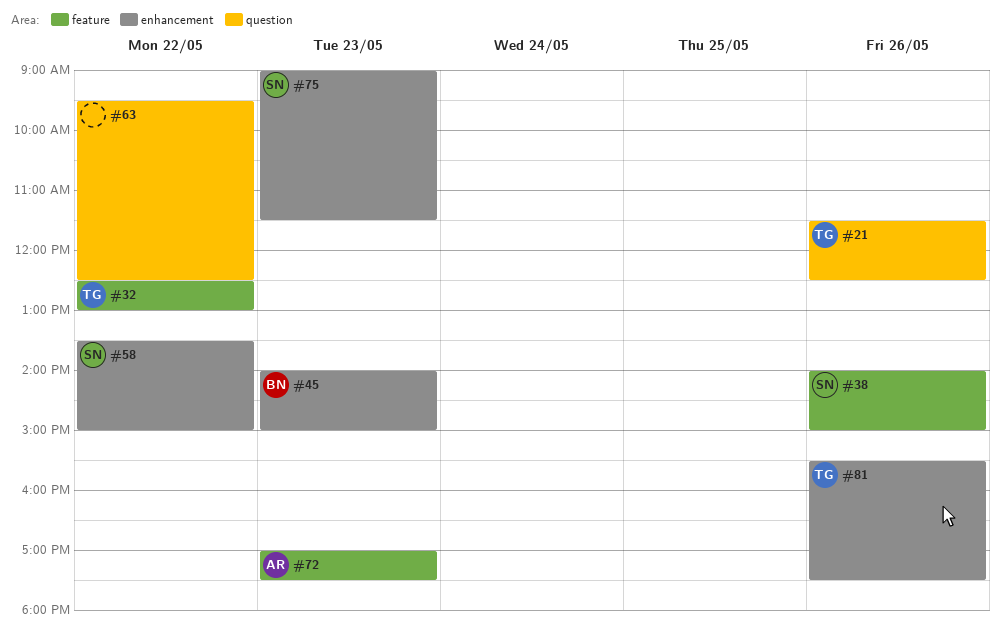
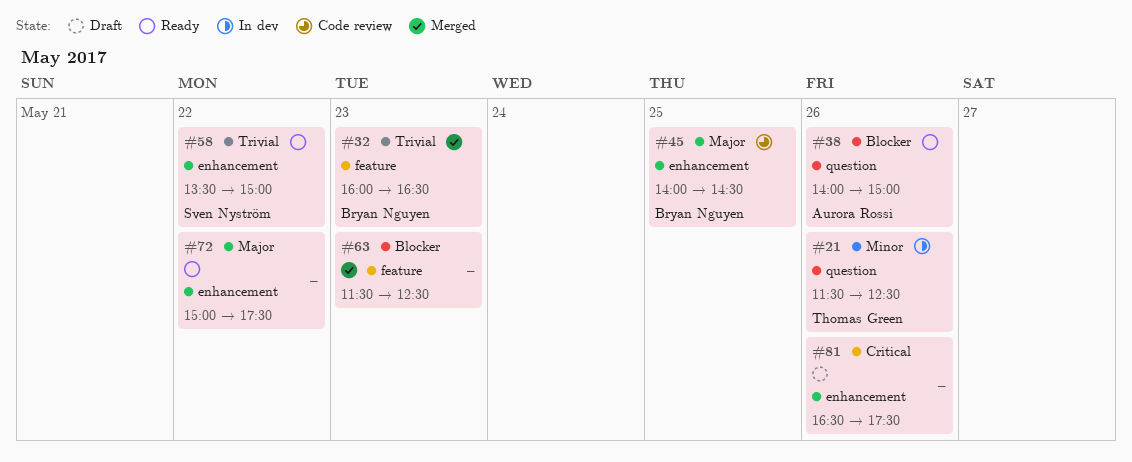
#32, owner: Thomas Green -> Bryan Nguyen
#32, day: May 22 -> May 23
#32, begins: 12:30 -> 16:00
#32, ends: 13:00 -> 16:30
#38, owner: Sven Nyström -> Aurora Rossi
#38, label: feature -> question
#45, day: May 23 -> May 25
#45, ends: 15:00 -> 14:30
#63, label: question -> feature
#63, day: May 22 -> May 23
#63, begins: 09:30 -> 11:30
#72, owner: Aurora Rossi -> none
#72, label: feature -> enhancement
#72, day: May 23 -> May 22
#72, begins: 17:00 -> 15:00
#75: present -> none
#81, owner: Thomas Green -> none
#81, begins: 15:30 -> 16:30

